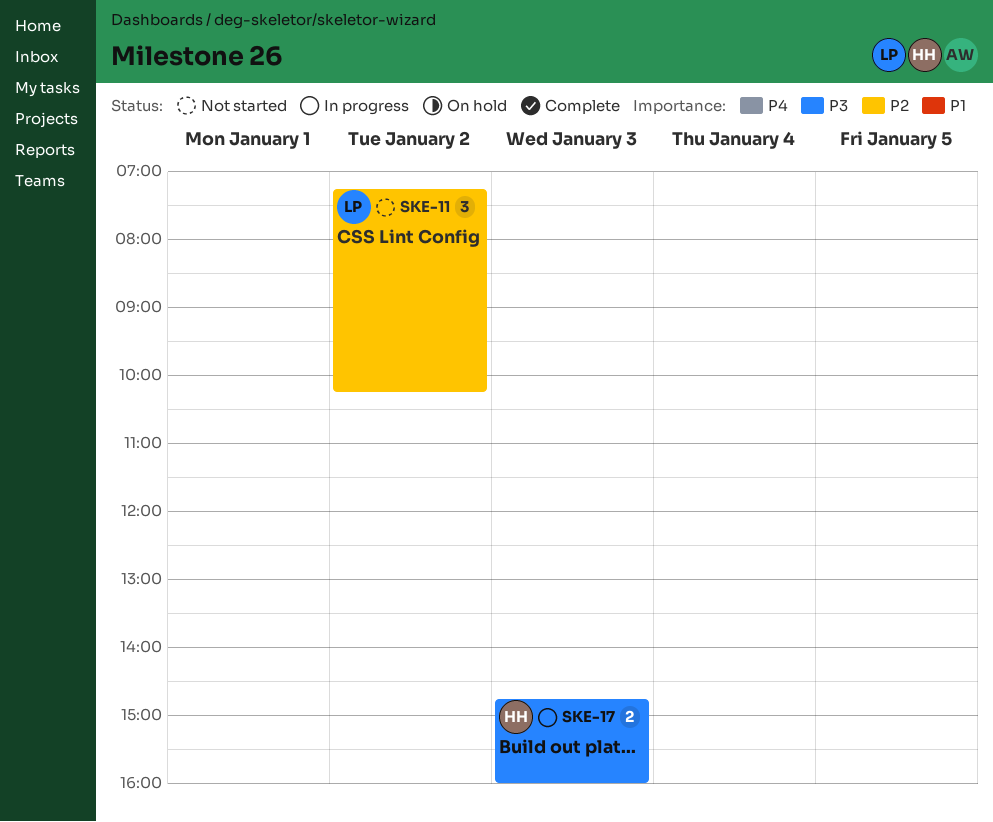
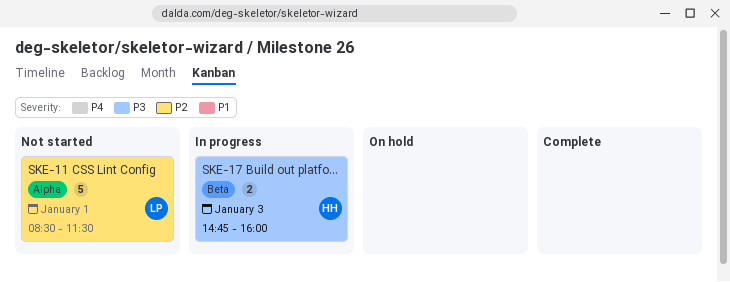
SKE-11, estimate: 3 -> 5
SKE-11, day: Jan 2 -> Jan 1
SKE-11, begins: 07:15 -> 08:30
SKE-11, ends: 10:15 -> 11:30

